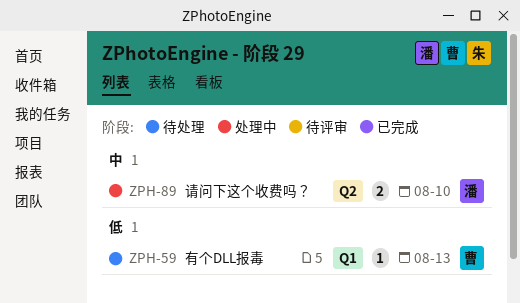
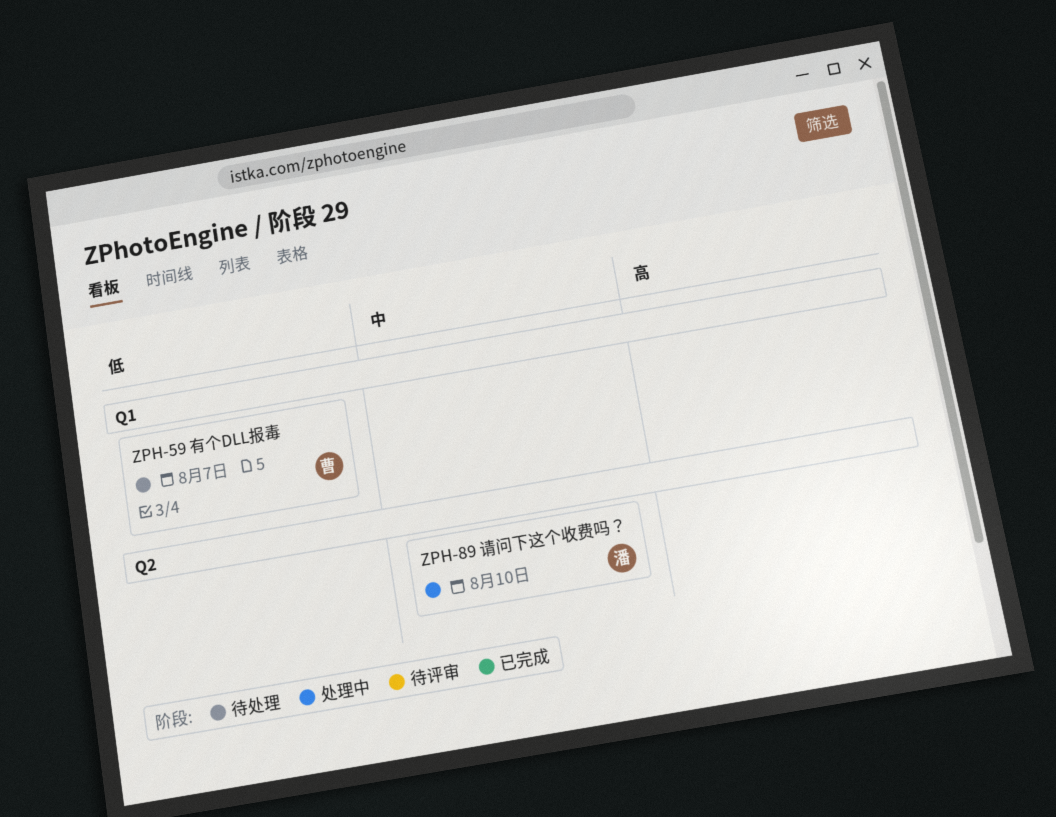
ZPH-59, due: Aug 13 -> Aug 7

